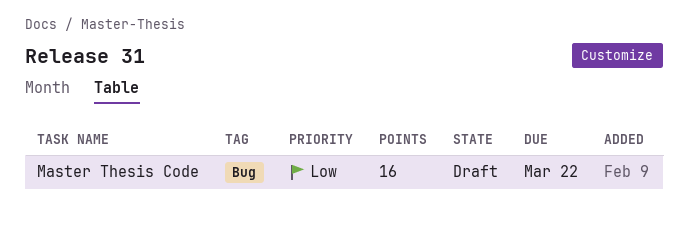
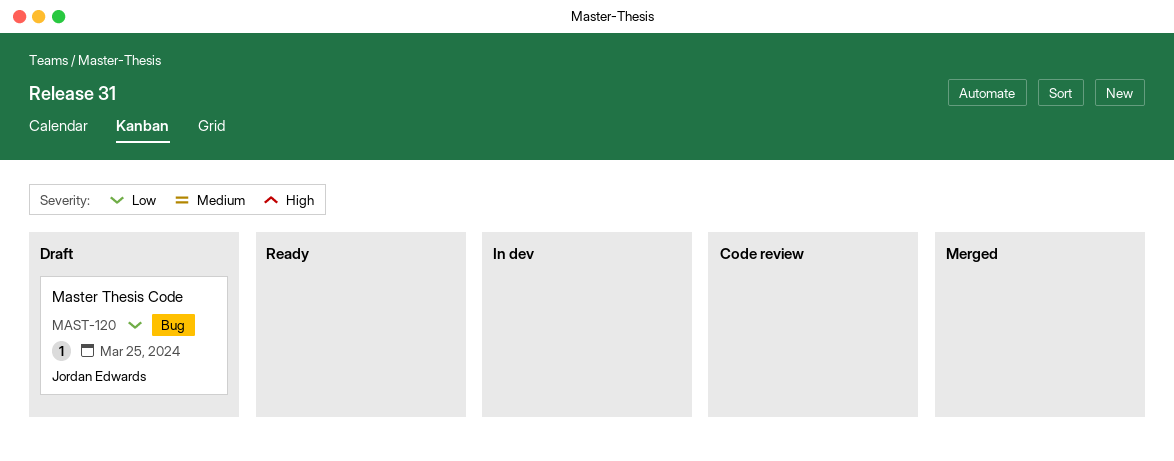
Master Thesis Code, estimate: 16 -> 1
Master Thesis Code, due: Mar 22 -> Mar 25

